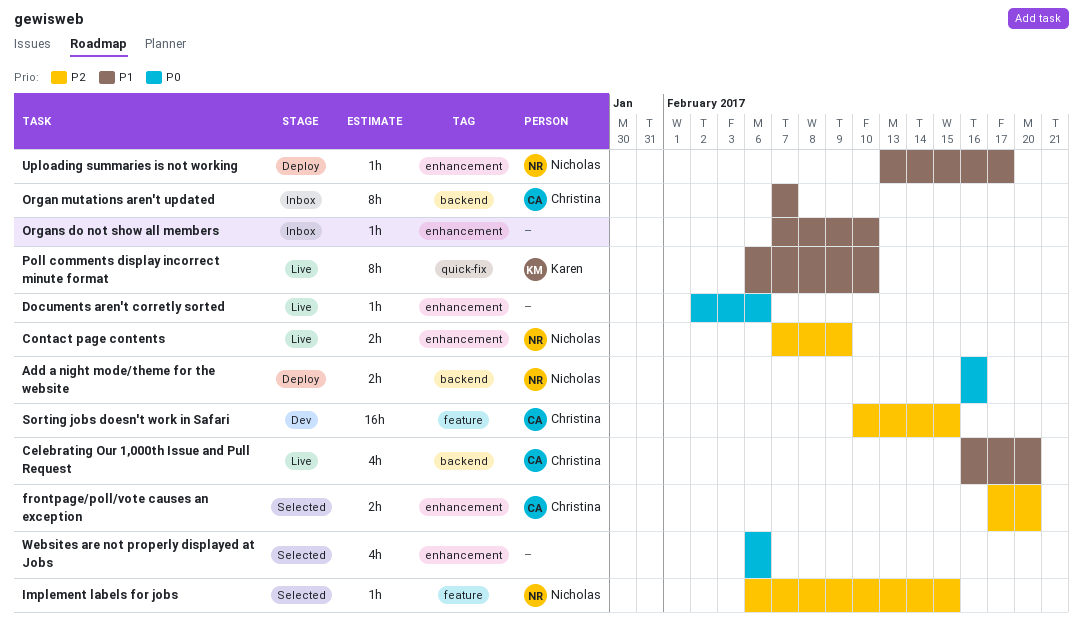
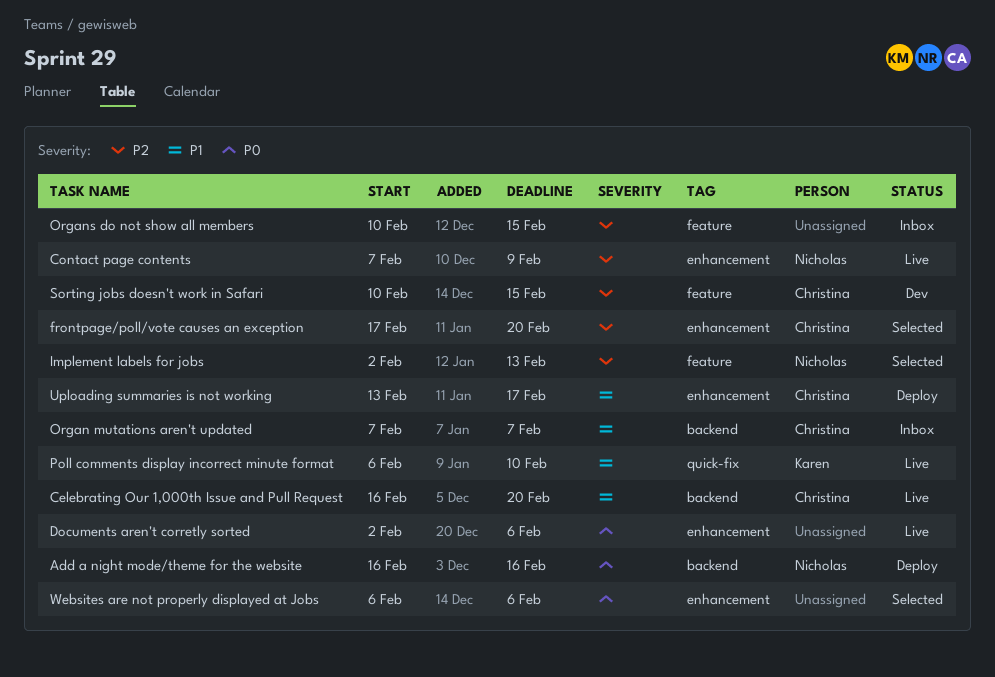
Implement labels for jobs, start: Feb 6 -> Feb 2
Implement labels for jobs, due: Feb 15 -> Feb 13
Organs do not show all members, priority: P1 -> P2
Organs do not show all members, label: enhancement -> feature
Organs do not show all members, start: Feb 7 -> Feb 10
Organs do not show all members, due: Feb 10 -> Feb 15
Uploading summaries is not working, owner: Nicholas -> Christina

